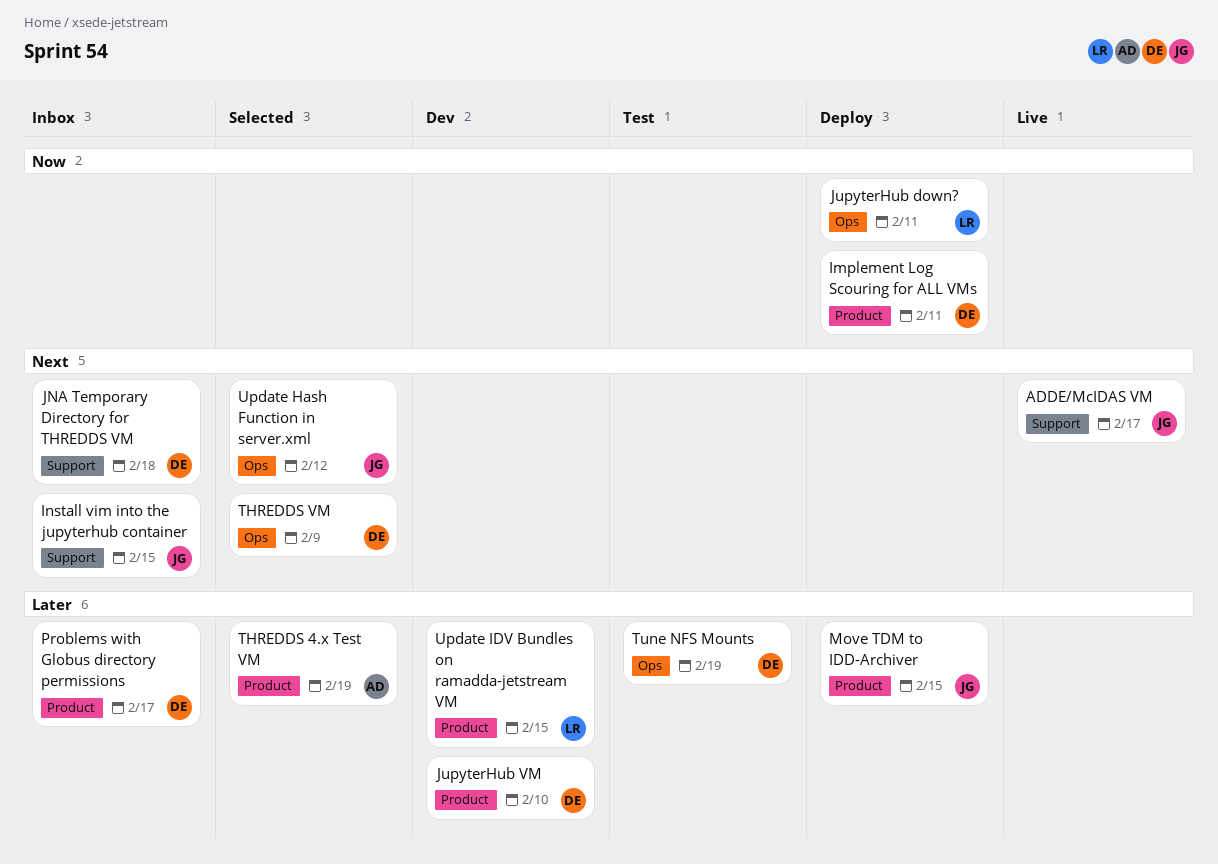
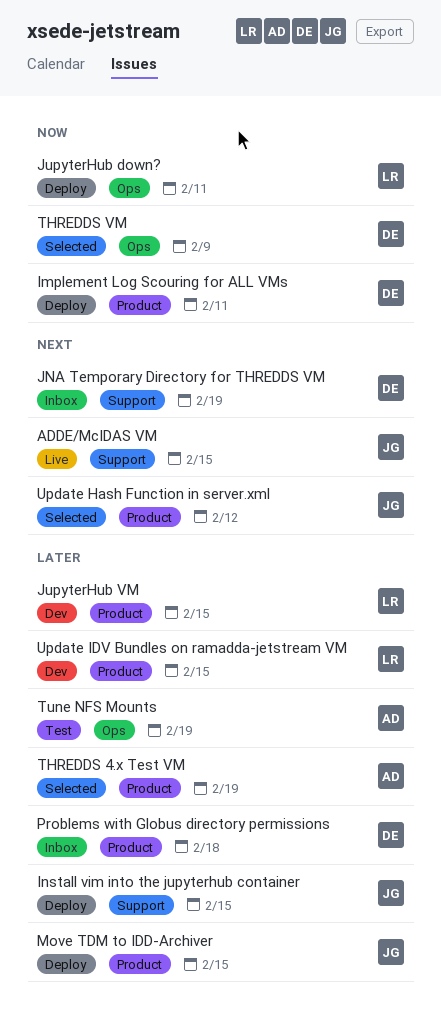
ADDE/McIDAS VM, due: Feb 17 -> Feb 15
Install vim into the jupyterhub container, status: Inbox -> Deploy
Install vim into the jupyterhub container, priority: Next -> Later
JNA Temporary Directory for THREDDS VM, due: Feb 18 -> Feb 19
JupyterHub VM, owner: DE -> LR
JupyterHub VM, due: Feb 10 -> Feb 15
Problems with Globus directory permissions, due: Feb 17 -> Feb 18
THREDDS VM, priority: Next -> Now
Tune NFS Mounts, owner: DE -> AD
Update Hash Function in server.xml, label: Ops -> Product

